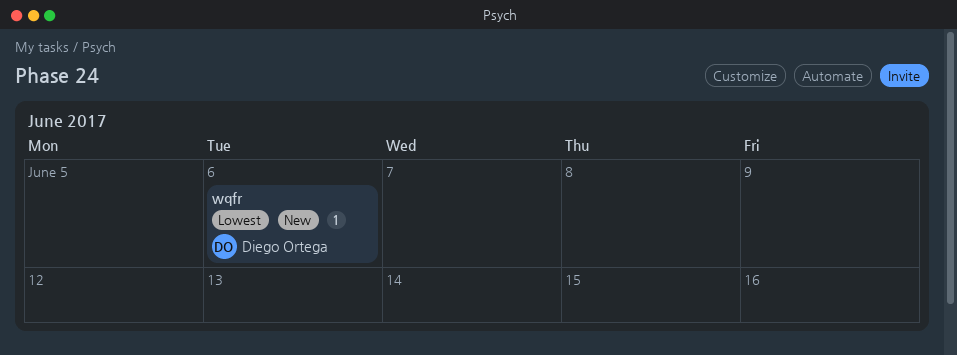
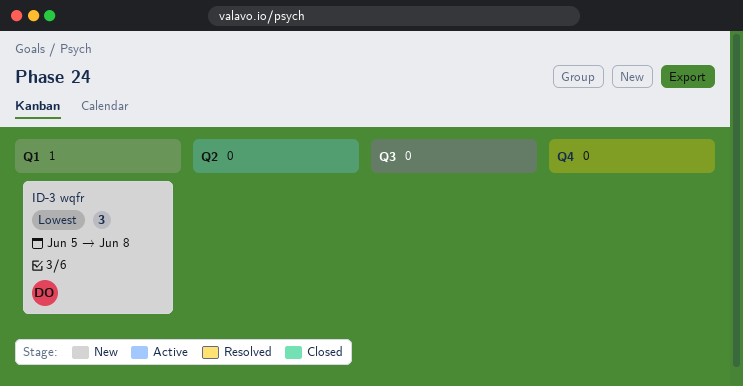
wqfr, estimate: 1 -> 3
wqfr, due: Jun 6 -> Jun 8

